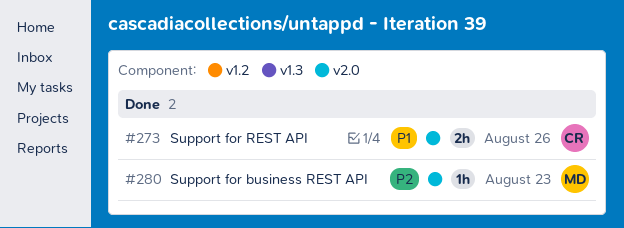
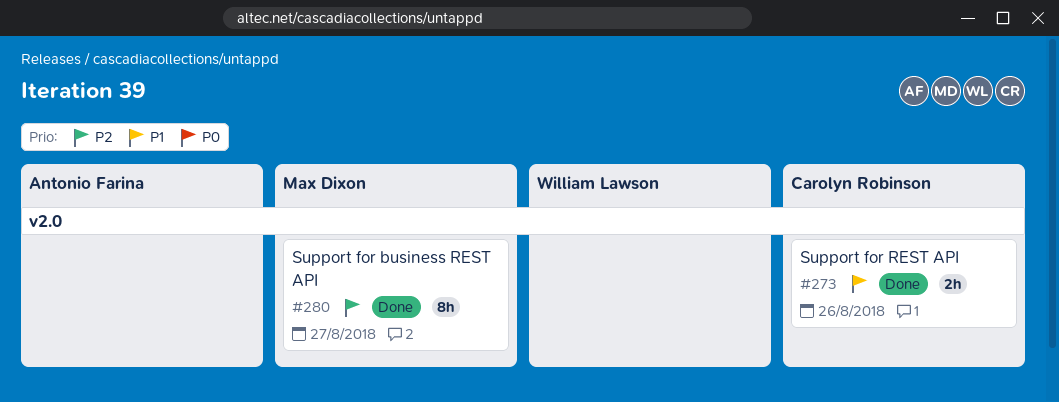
#280, estimate: 1h -> 8h
#280, due: Aug 23 -> Aug 27

